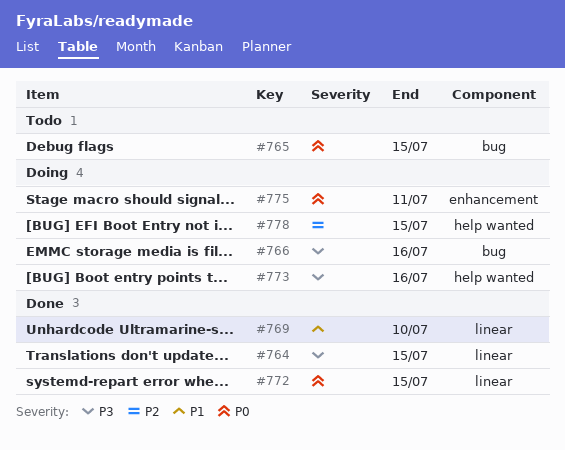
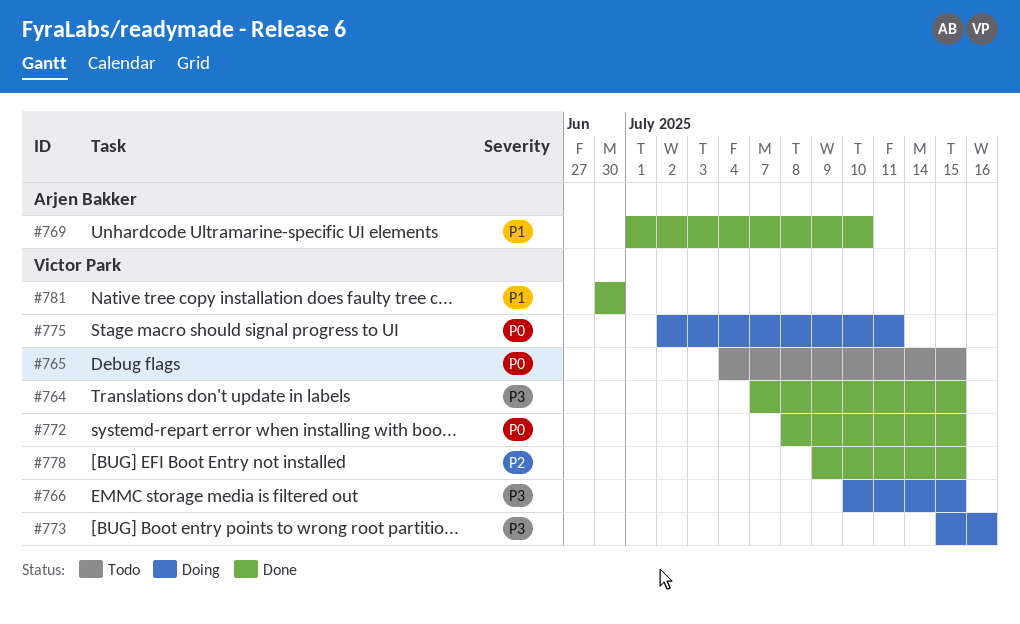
#766, due: Jul 16 -> Jul 15
#778, status: Doing -> Done
#781: none -> present

